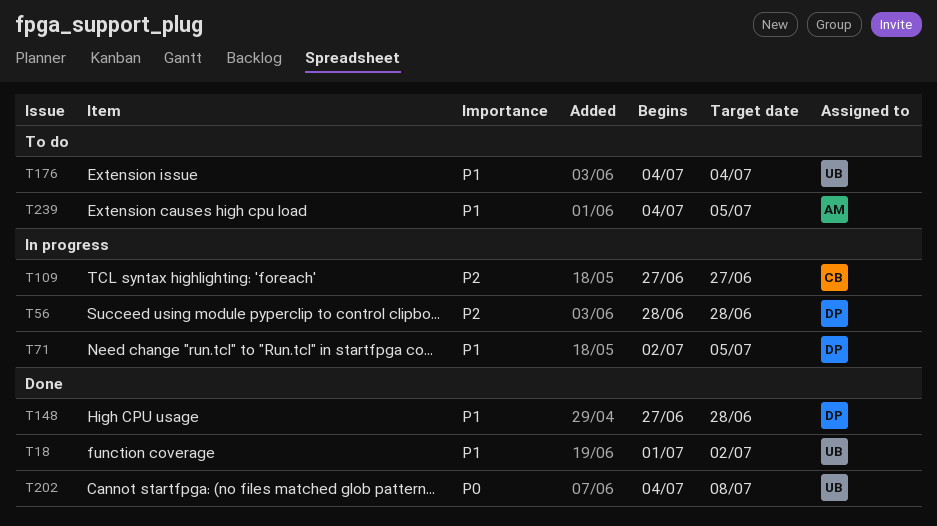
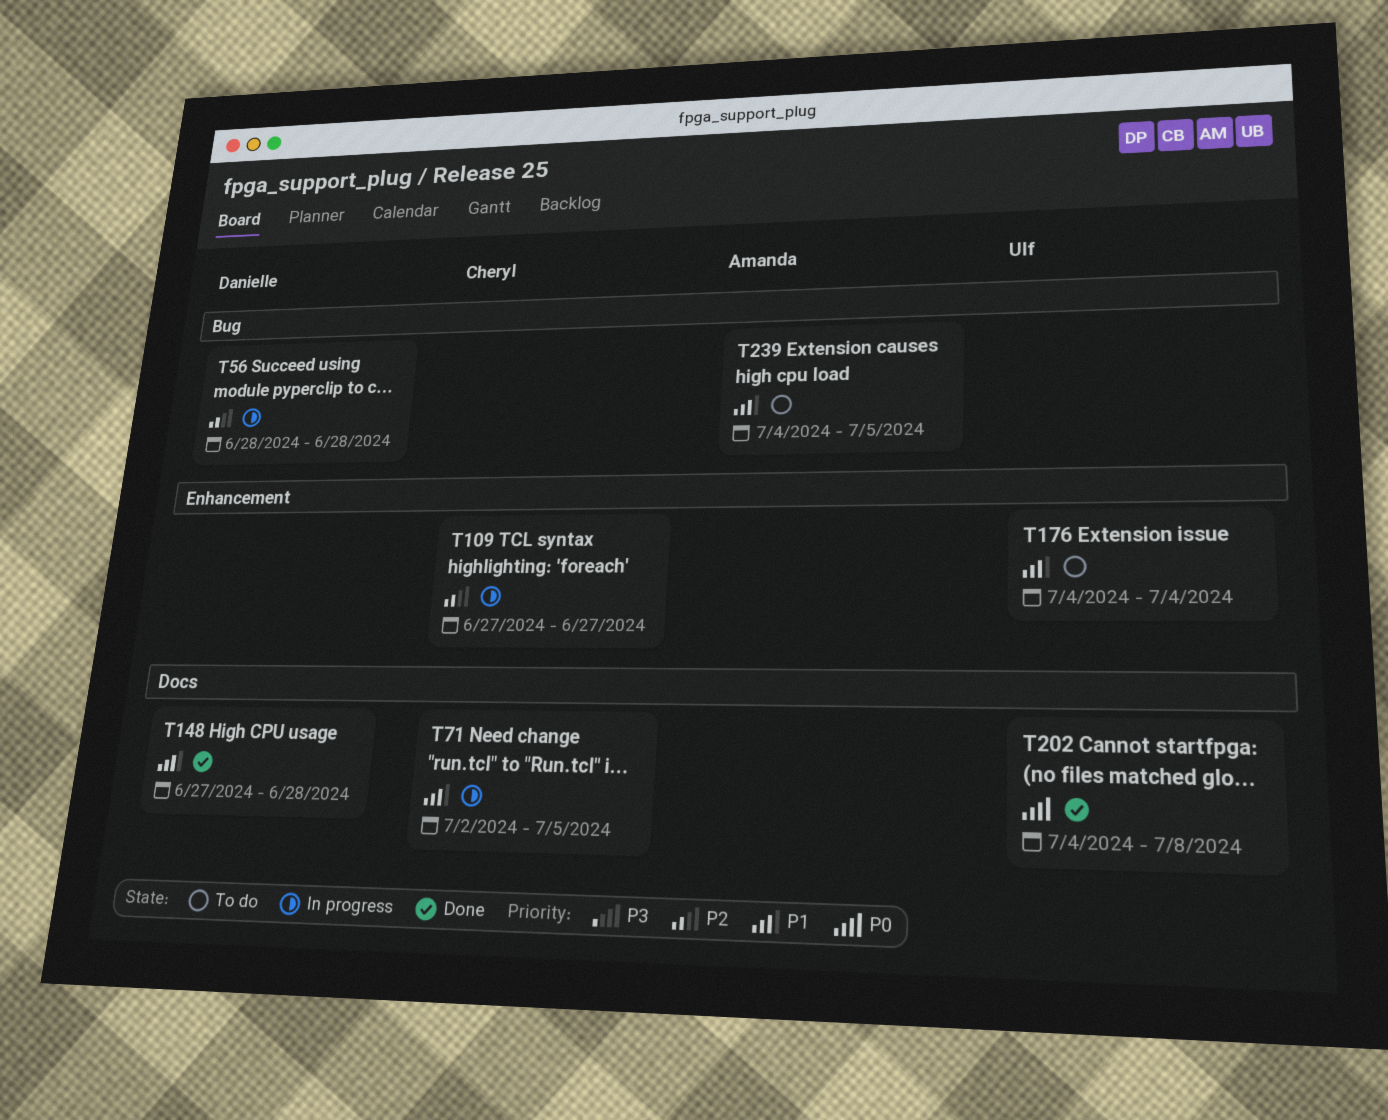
T18: present -> none
T71, owner: Danielle -> Cheryl

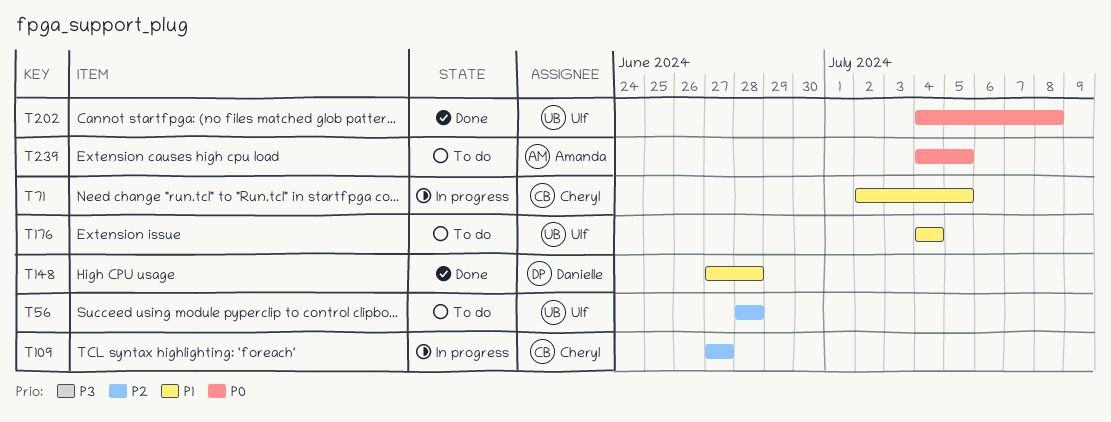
T56, status: In progress -> To do
T56, owner: Danielle -> Ulf
T239, priority: P1 -> P0

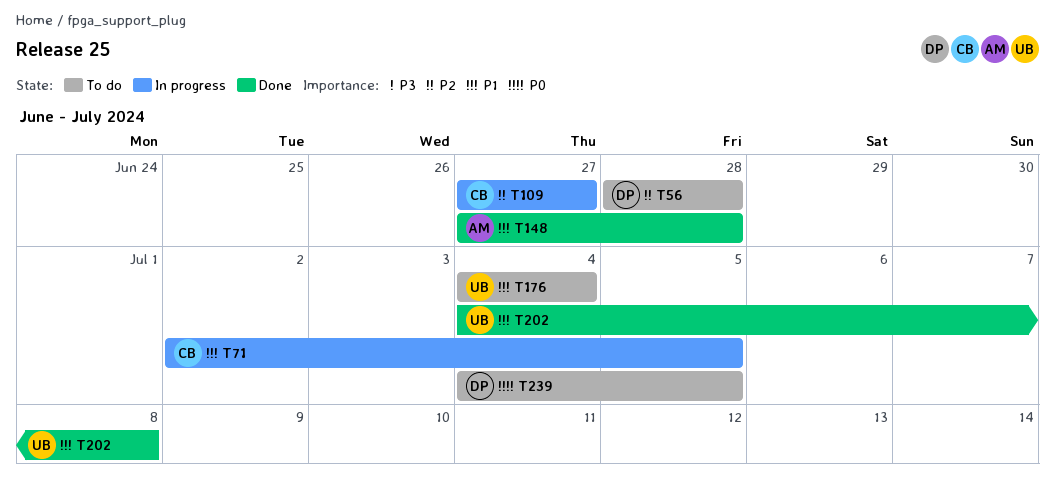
T56, owner: Ulf -> Danielle
T148, owner: Danielle -> Amanda
T202, priority: P0 -> P1
T239, owner: Amanda -> Danielle

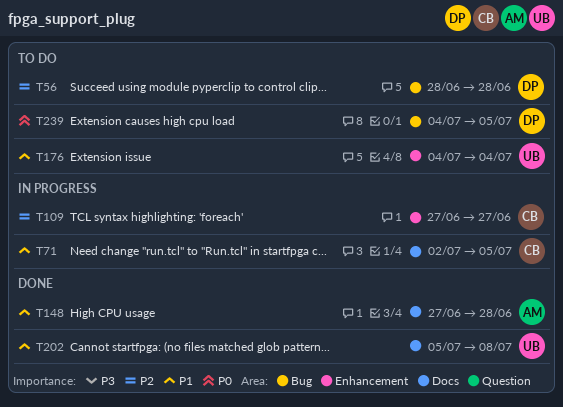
T202, start: Jul 4 -> Jul 5

